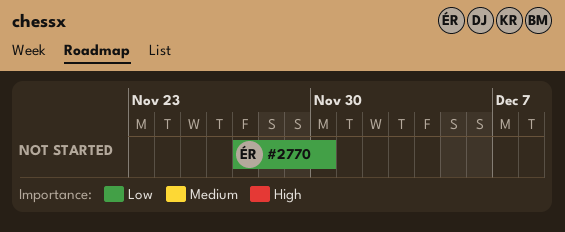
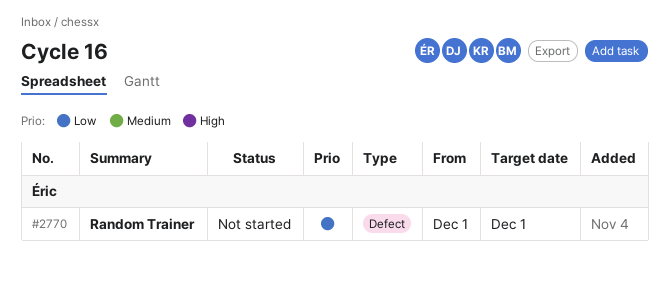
#2770, start: Nov 27 -> Dec 1
#2770, due: Nov 30 -> Dec 1

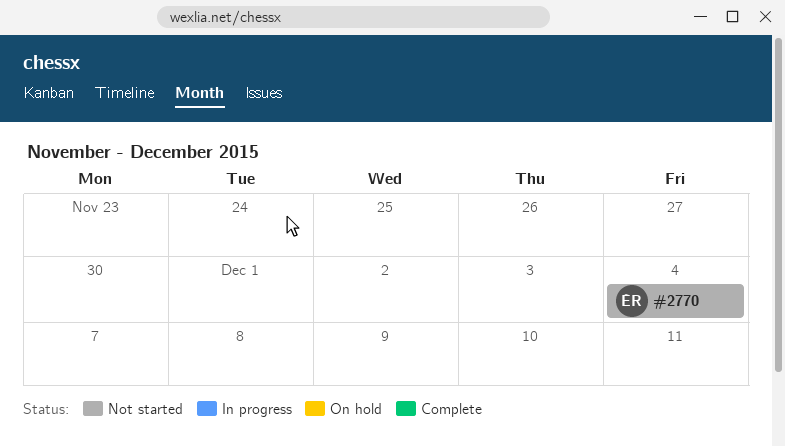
#2770, start: Dec 1 -> Dec 4
#2770, due: Dec 1 -> Dec 4

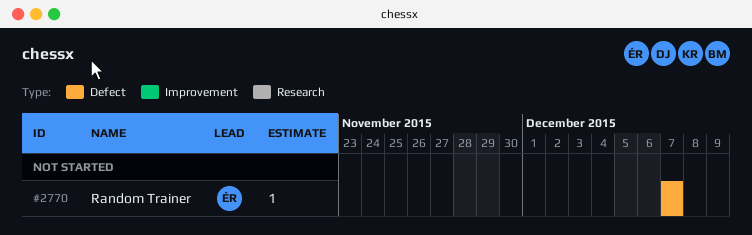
#2770, start: Dec 4 -> Dec 7
#2770, due: Dec 4 -> Dec 7

